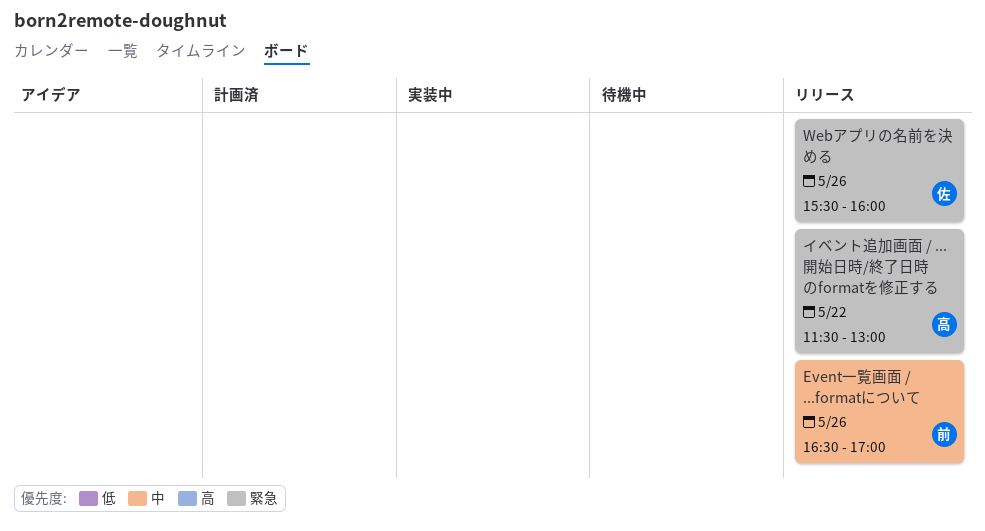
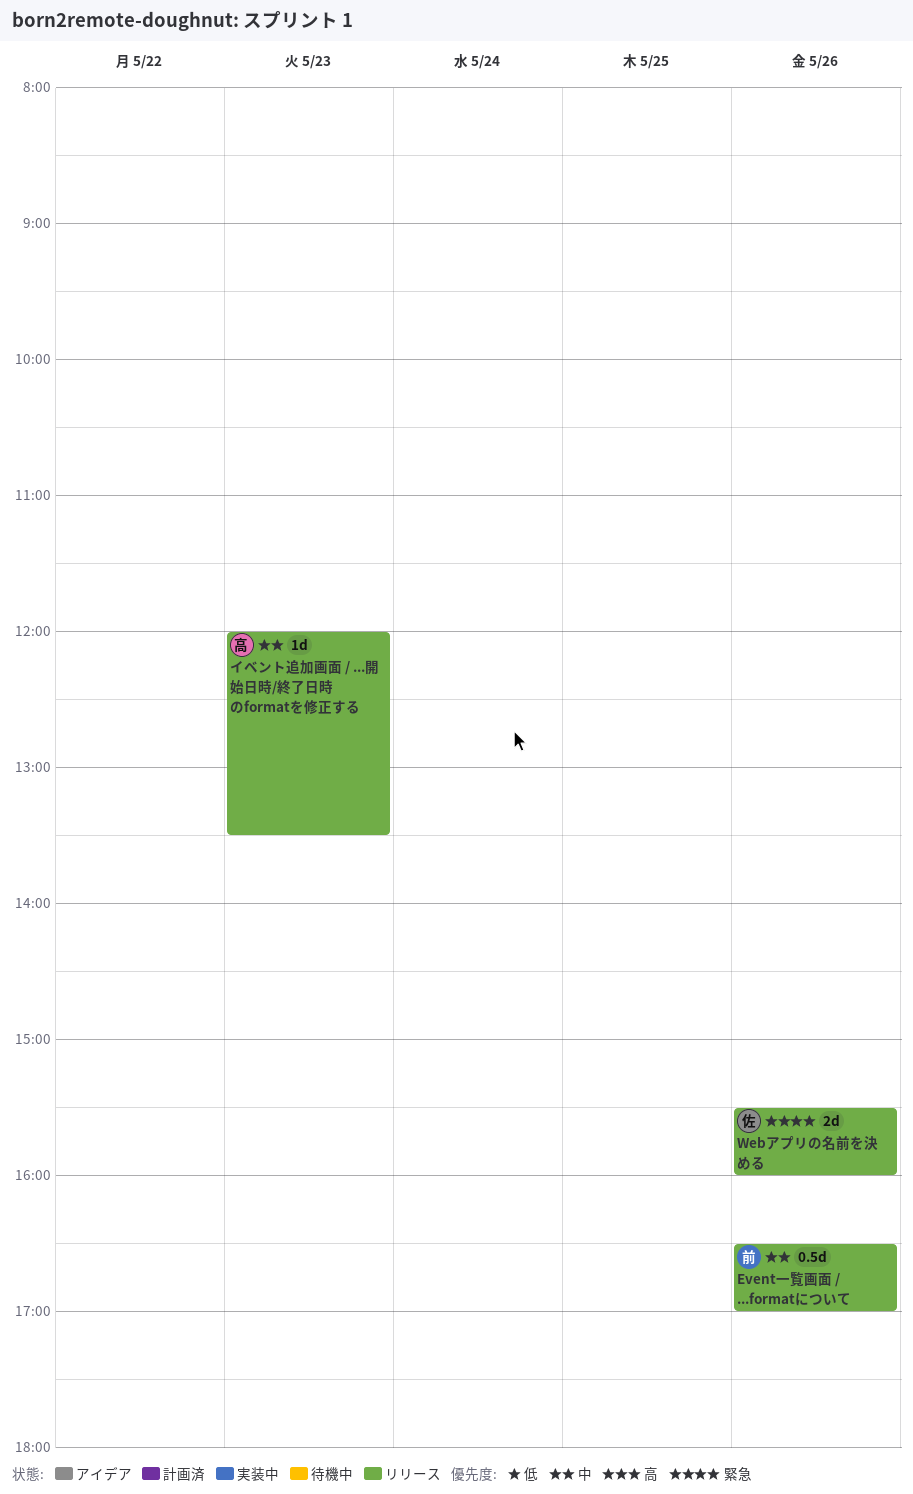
イベント追加画面 / ...開始日時/終了日時のformatを修正する, priority: 緊急 -> 中
イベント追加画面 / ...開始日時/終了日時のformatを修正する, day: May 22 -> May 23
イベント追加画面 / ...開始日時/終了日時のformatを修正する, begins: 11:30 -> 12:00
イベント追加画面 / ...開始日時/終了日時のformatを修正する, ends: 13:00 -> 13:30

